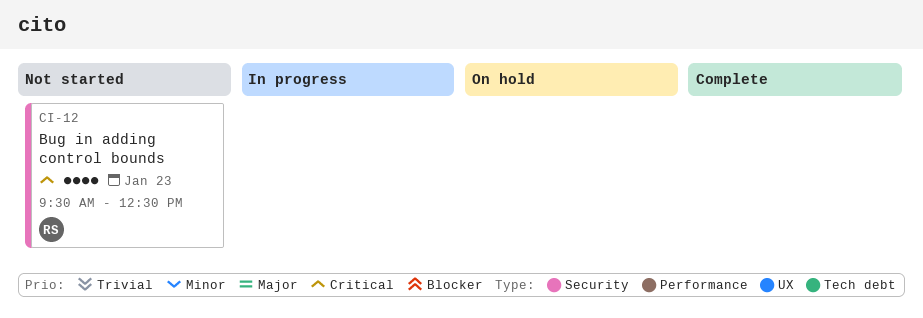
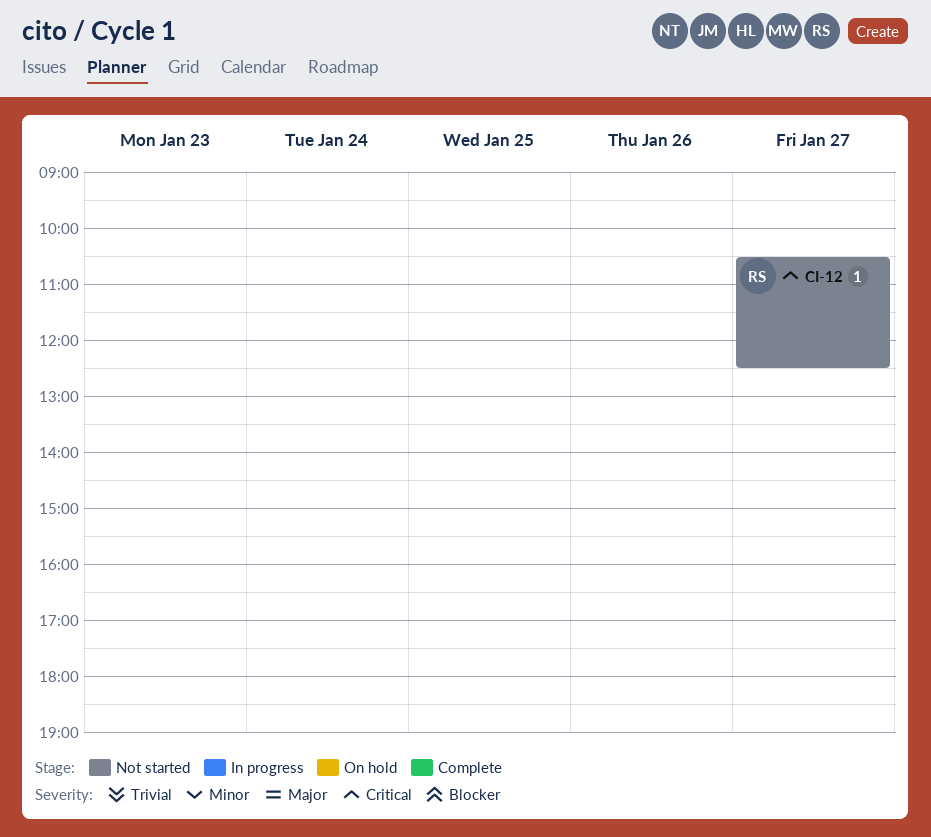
CI-12, estimate: 4 -> 1
CI-12, day: Jan 23 -> Jan 27
CI-12, begins: 09:30 -> 10:30

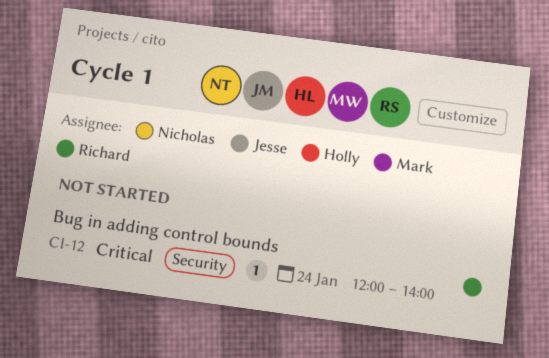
CI-12, day: Jan 27 -> Jan 24
CI-12, begins: 10:30 -> 12:00
CI-12, ends: 12:30 -> 14:00

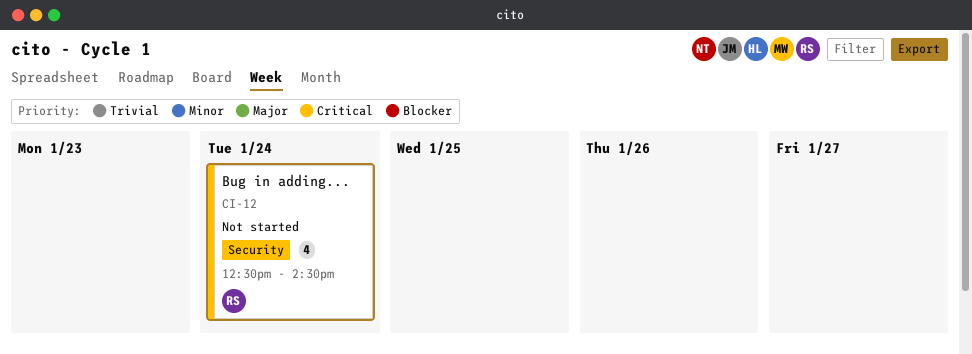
CI-12, estimate: 1 -> 4
CI-12, begins: 12:00 -> 12:30
CI-12, ends: 14:00 -> 14:30

